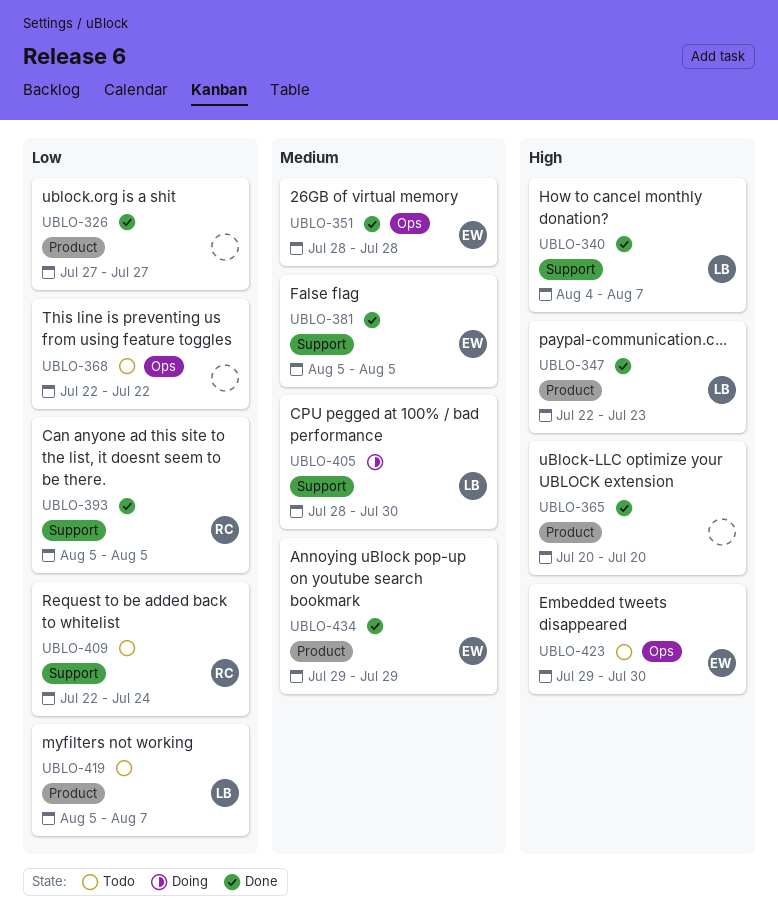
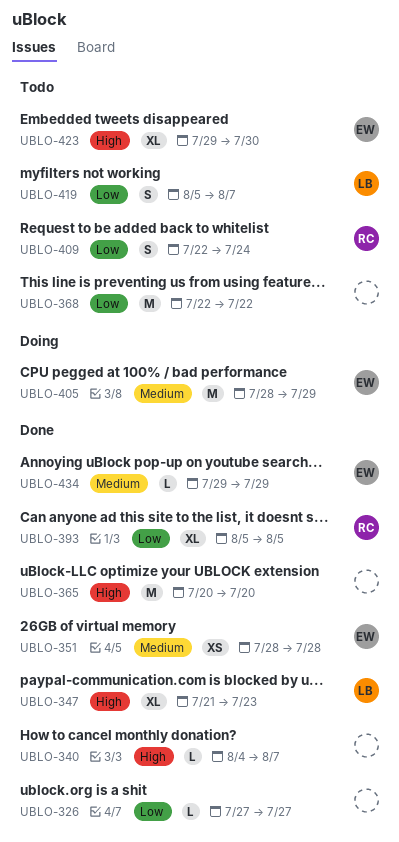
UBLO-340, owner: LB -> none
UBLO-347, start: Jul 22 -> Jul 21
UBLO-381: present -> none
UBLO-405, owner: LB -> EW
UBLO-405, due: Jul 30 -> Jul 29

